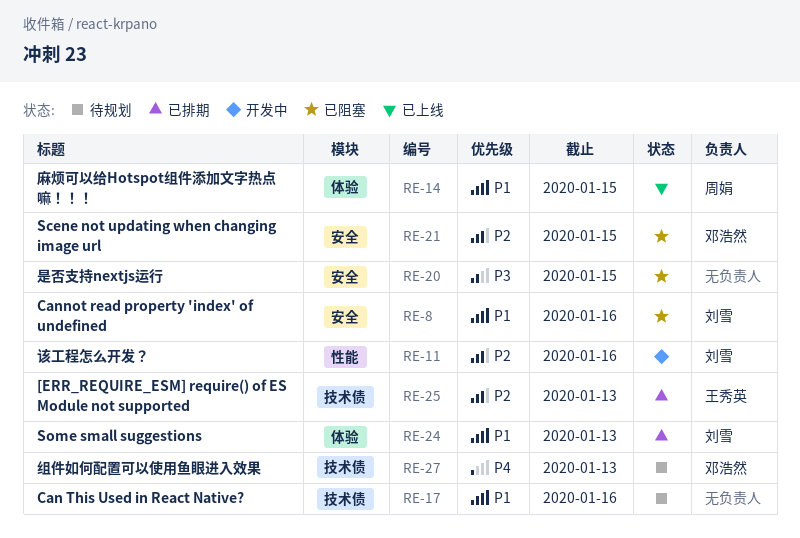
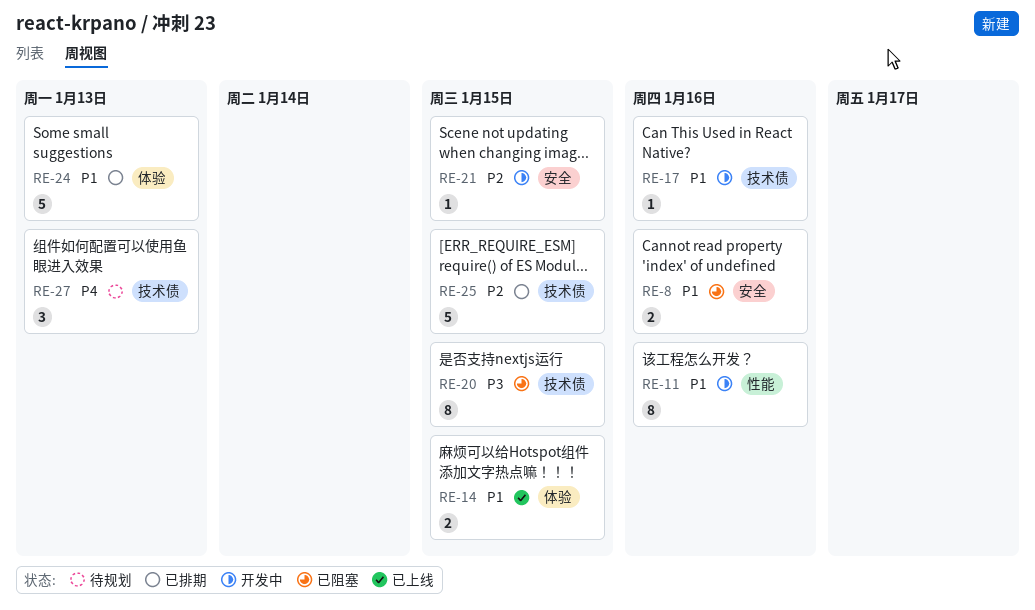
RE-11, priority: P2 -> P1
RE-17, status: 待规划 -> 开发中
RE-20, label: 安全 -> 技术债
RE-21, status: 已阻塞 -> 开发中
RE-25, due: Jan 13 -> Jan 15

